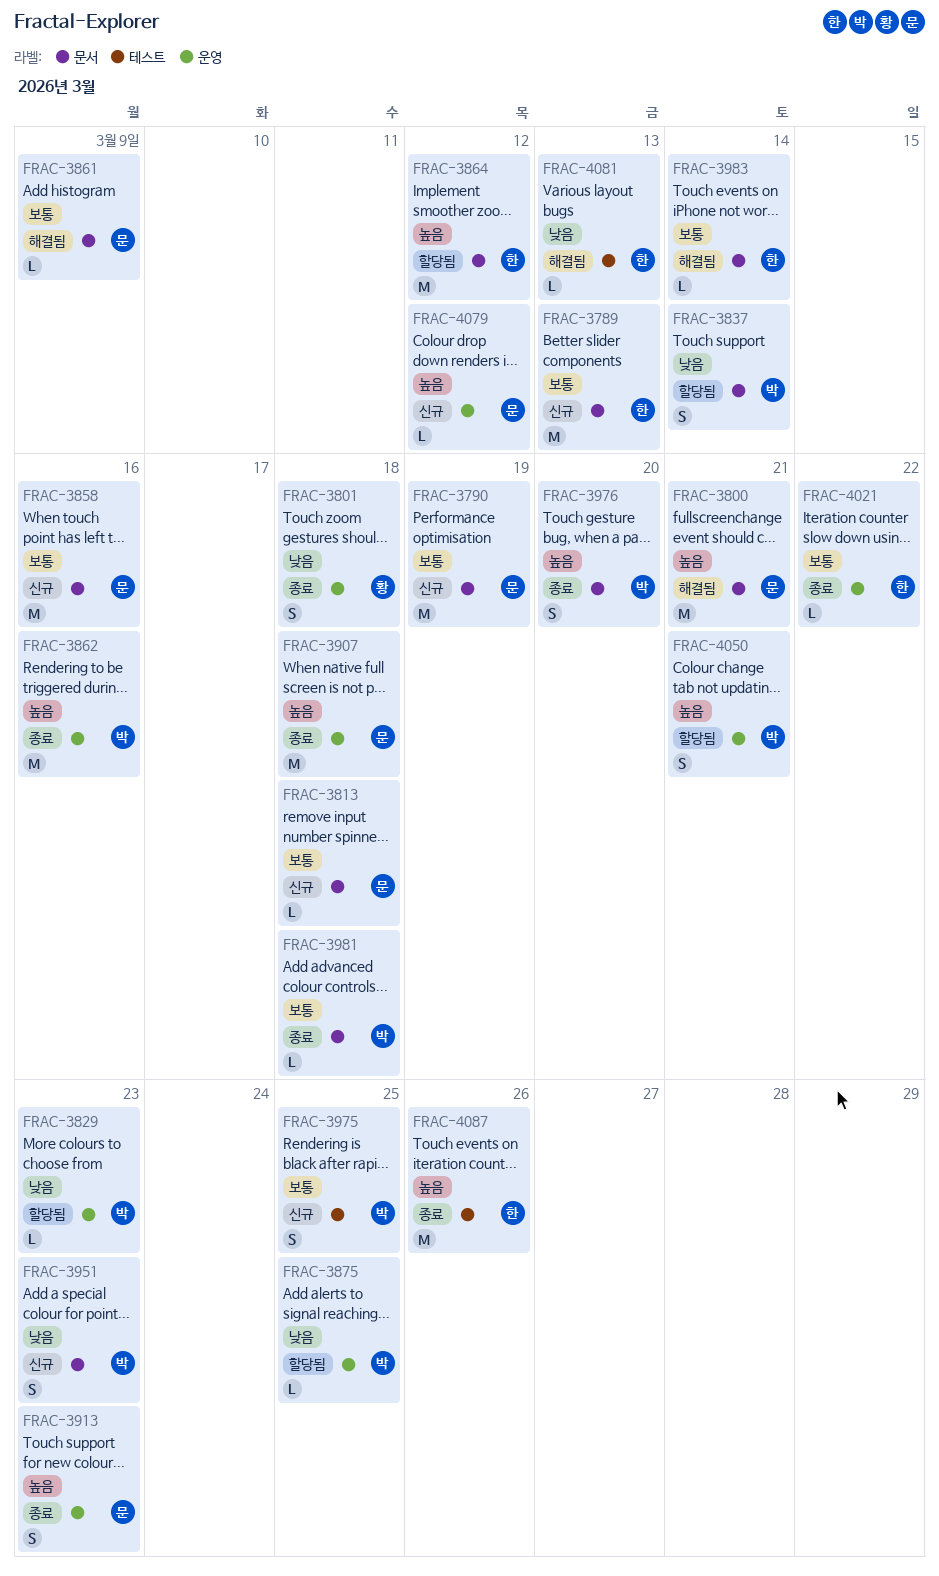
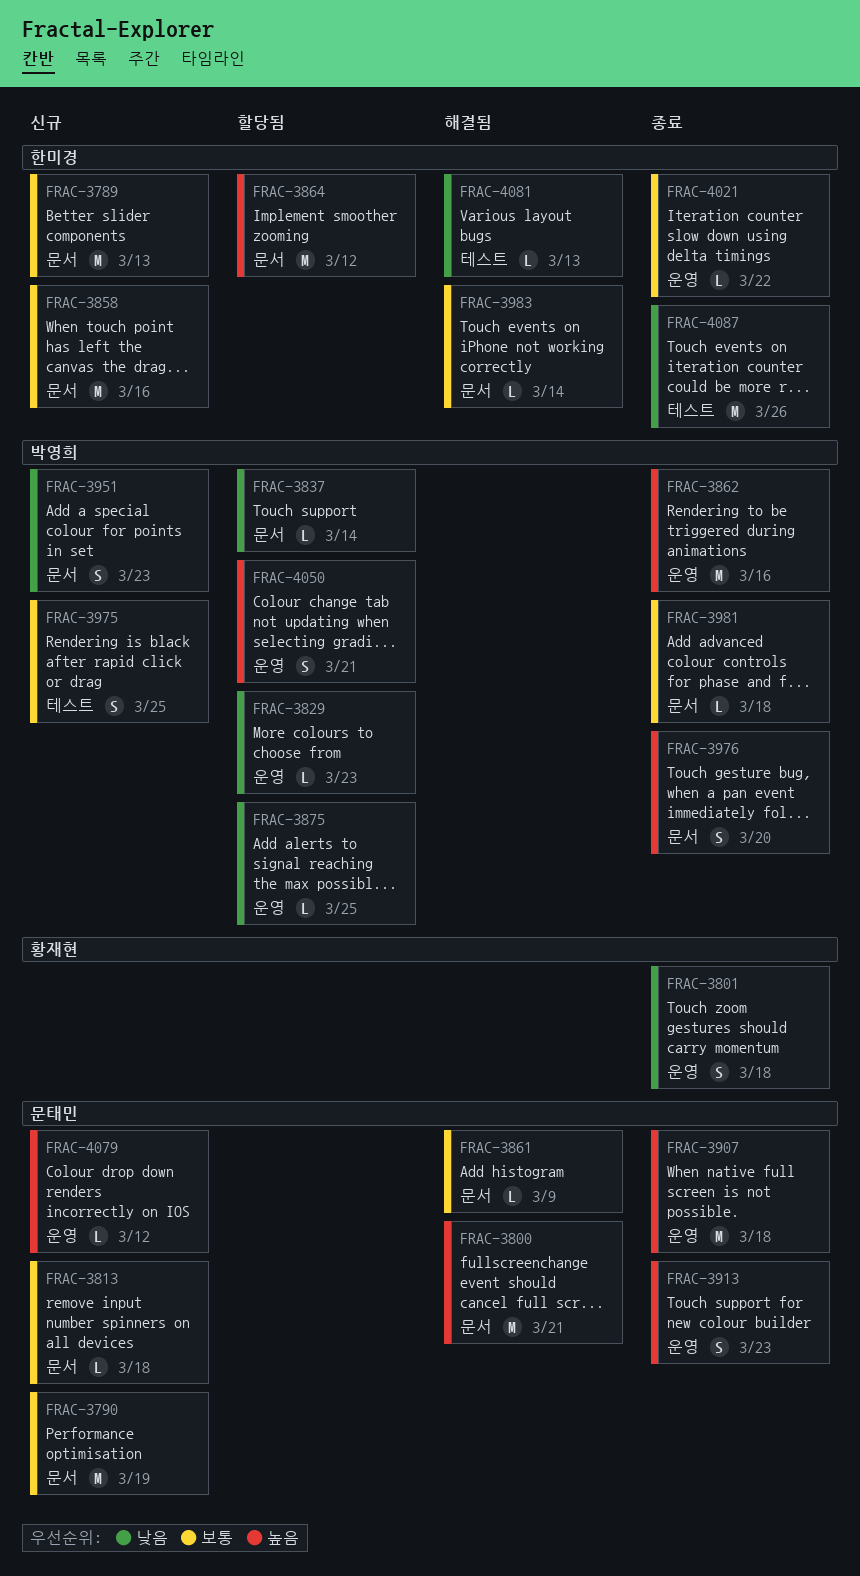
FRAC-3837, estimate: S -> L
FRAC-3858, owner: 문태민 -> 한미경
FRAC-4087, priority: 높음 -> 낮음

